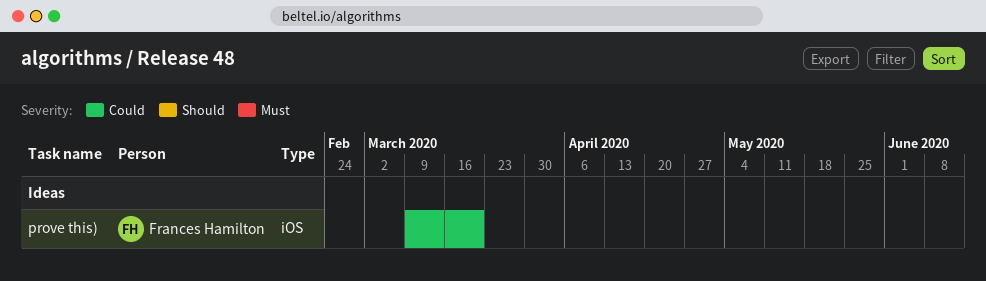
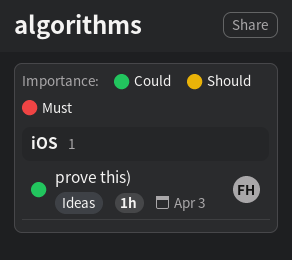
prove this), due: Mar 20 -> Apr 3

